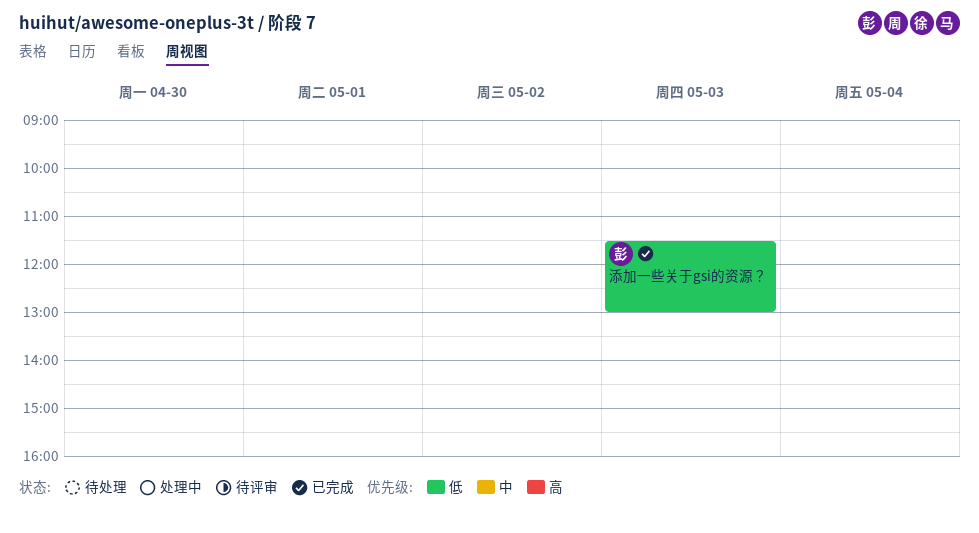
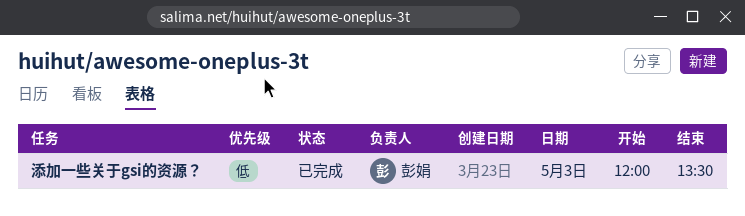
添加一些关于gsi的资源？, begins: 11:30 -> 12:00
添加一些关于gsi的资源？, ends: 13:00 -> 13:30

